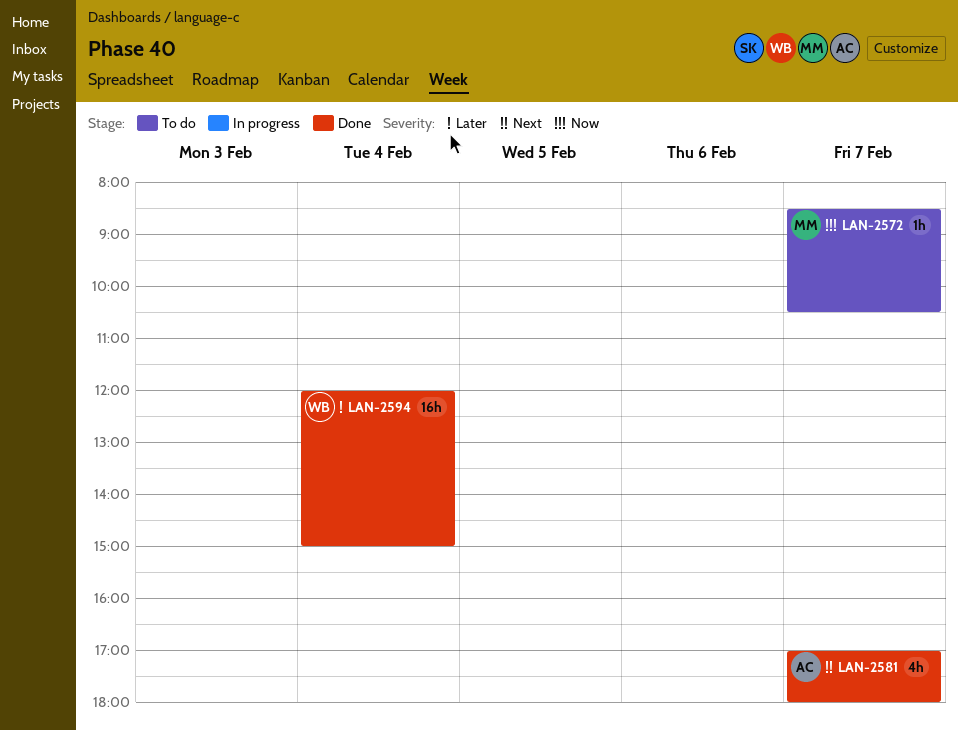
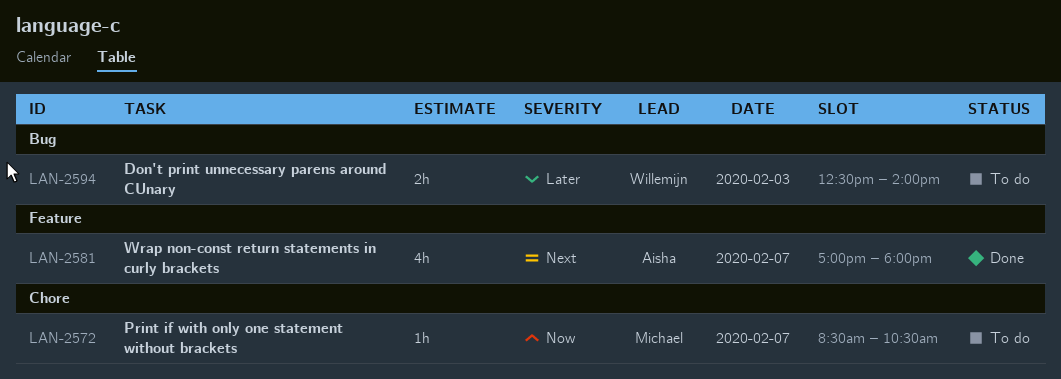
LAN-2594, status: Done -> To do
LAN-2594, estimate: 16h -> 2h
LAN-2594, day: Feb 4 -> Feb 3
LAN-2594, begins: 12:00 -> 12:30
LAN-2594, ends: 15:00 -> 14:00

